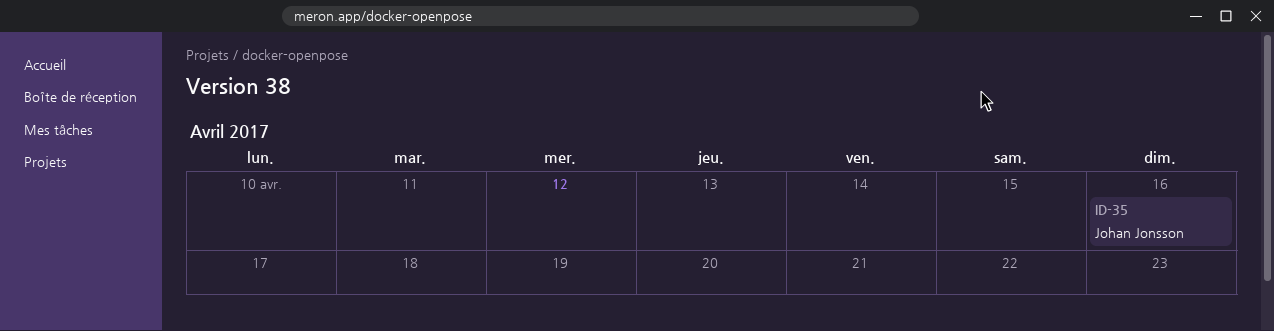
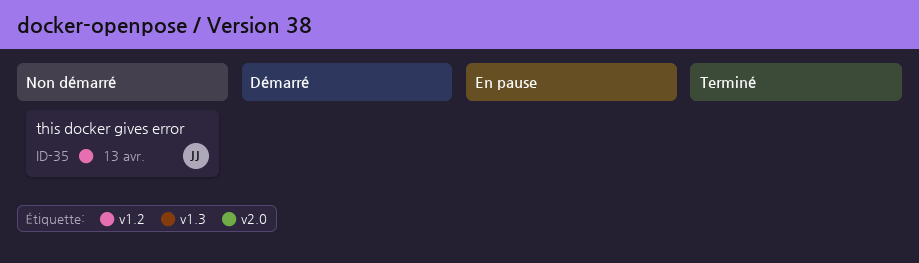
ID-35, due: Apr 16 -> Apr 13

